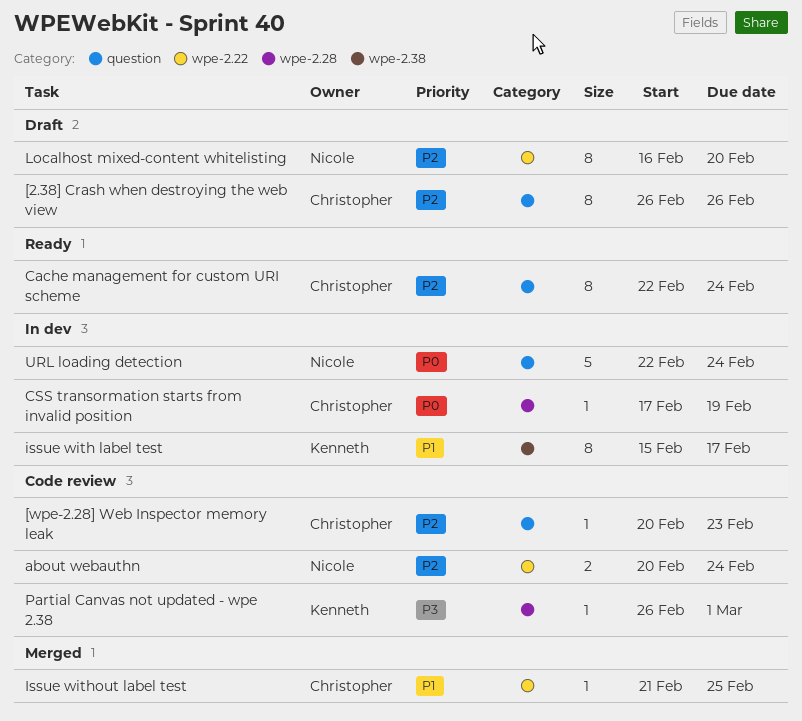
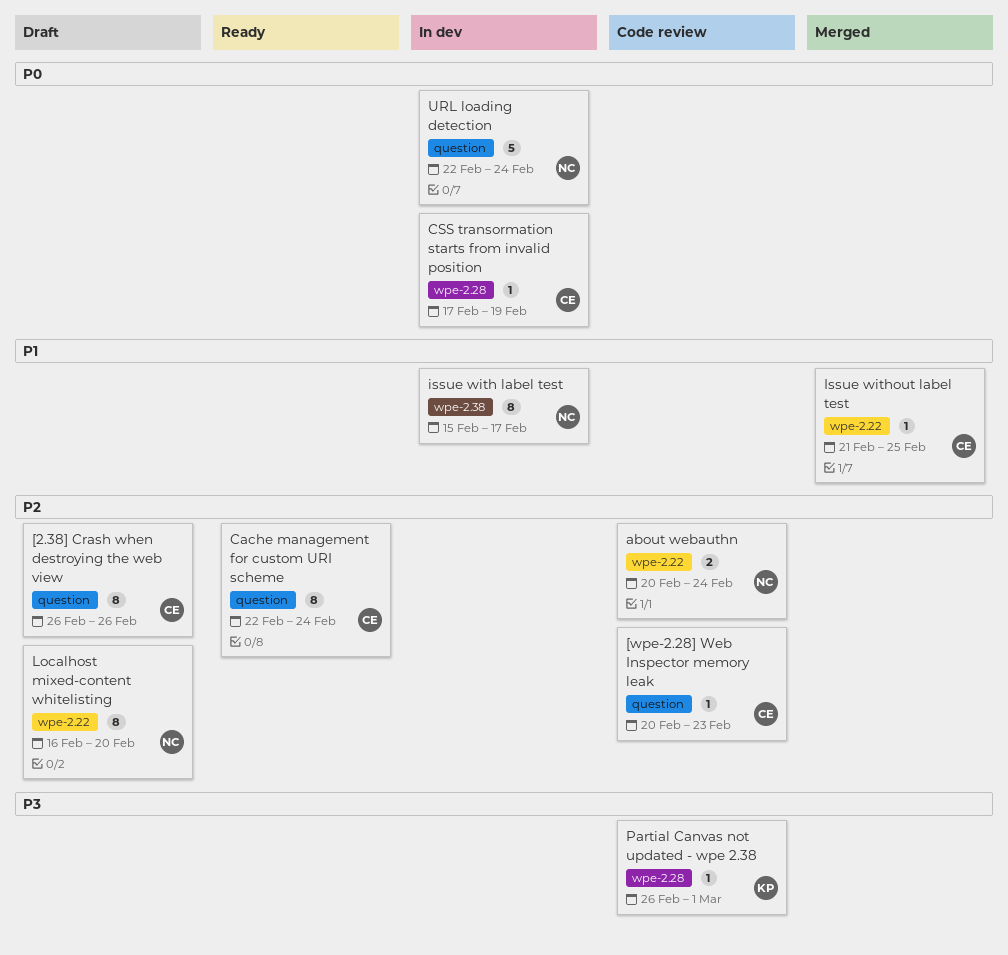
issue with label test, owner: Kenneth -> Nicole

